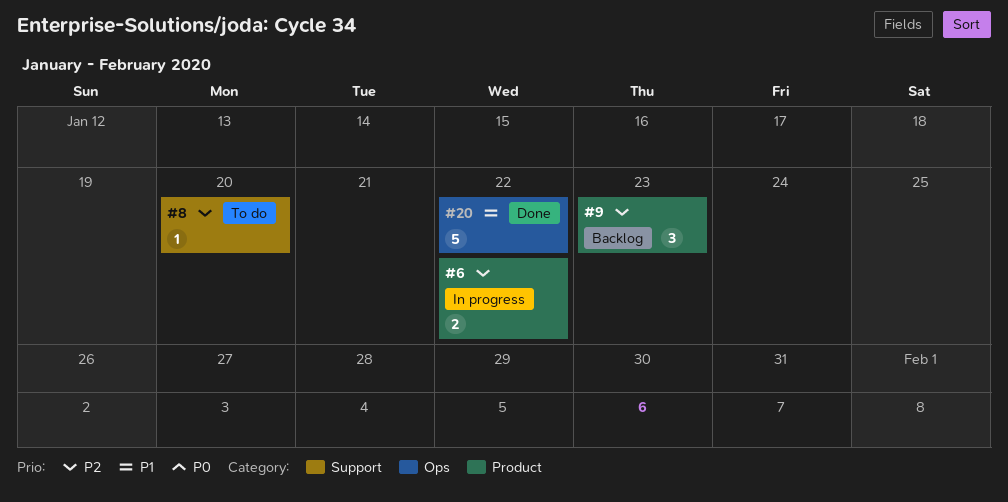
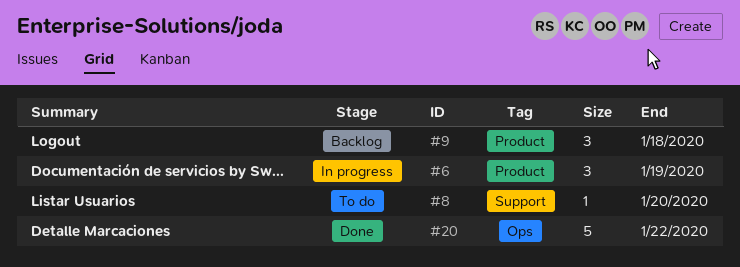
#6, estimate: 2 -> 3
#6, due: Jan 22 -> Jan 19
#9, due: Jan 23 -> Jan 18

